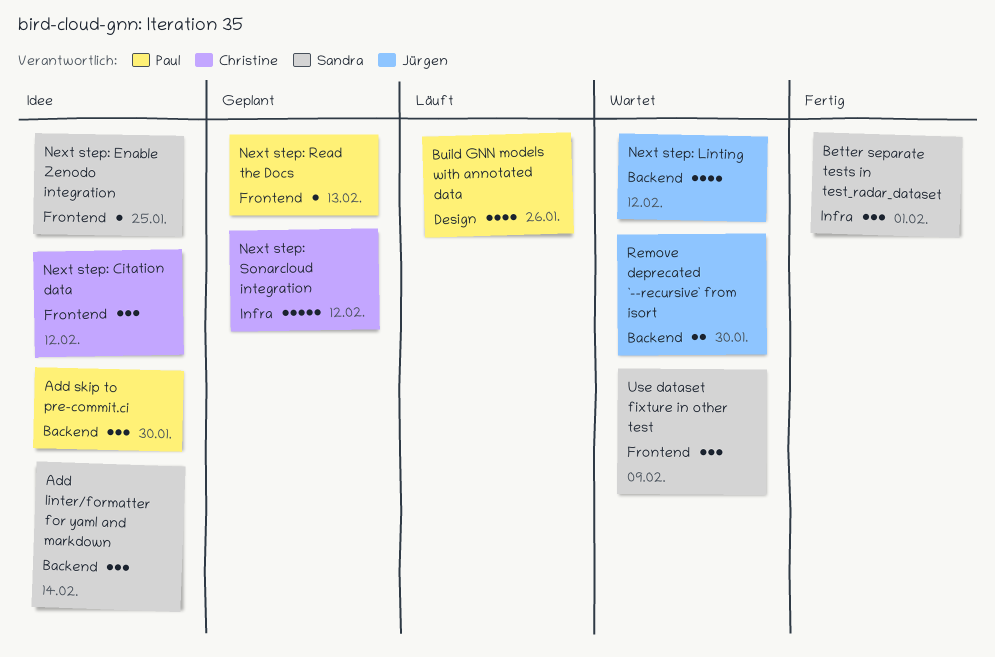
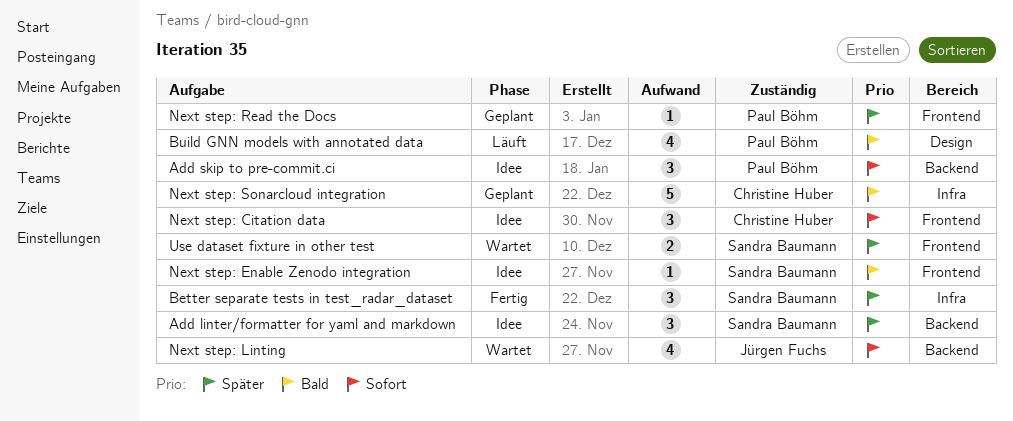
Remove deprecated `--recursive` from isort: present -> none
Use dataset fixture in other test, estimate: 3 -> 2

